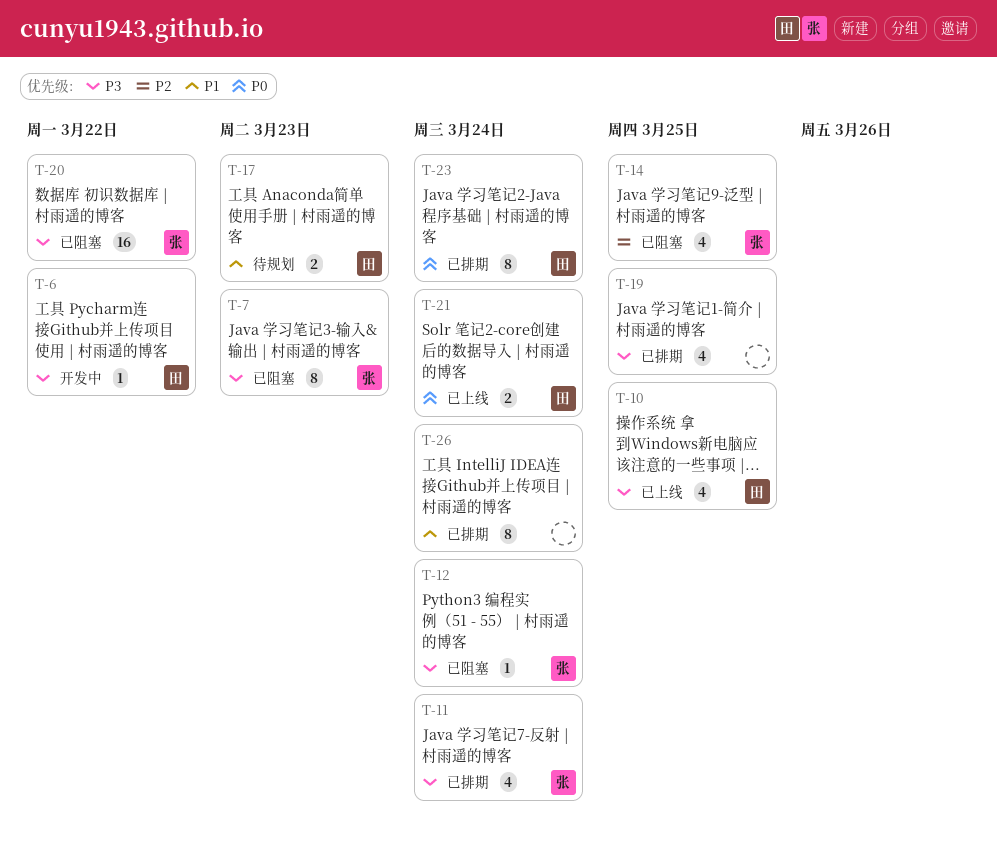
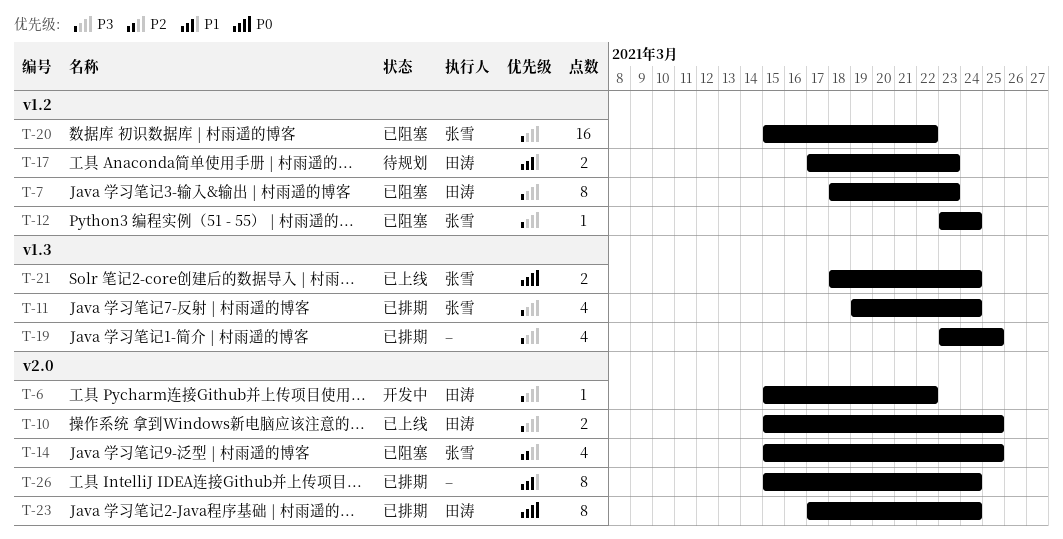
T-7, owner: 张雪 -> 田涛
T-10, estimate: 4 -> 2
T-21, owner: 田涛 -> 张雪

